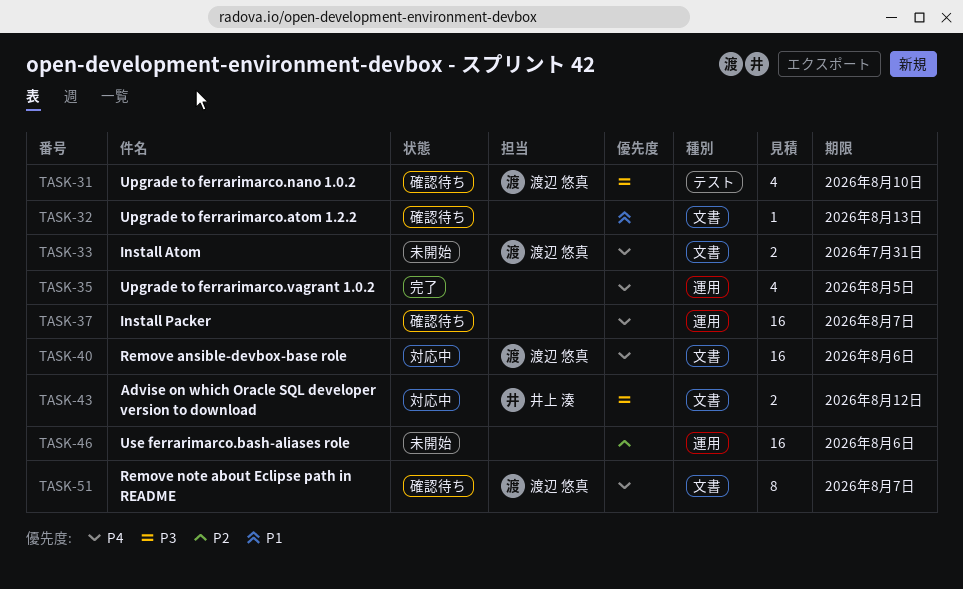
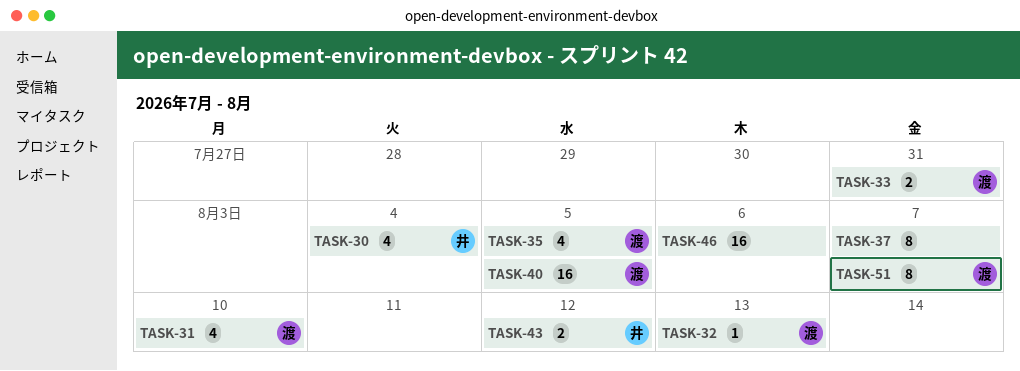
TASK-30: none -> present
TASK-32, owner: none -> 渡辺 悠真
TASK-35, owner: none -> 渡辺 悠真
TASK-37, estimate: 16 -> 8
TASK-40, due: Aug 6 -> Aug 5

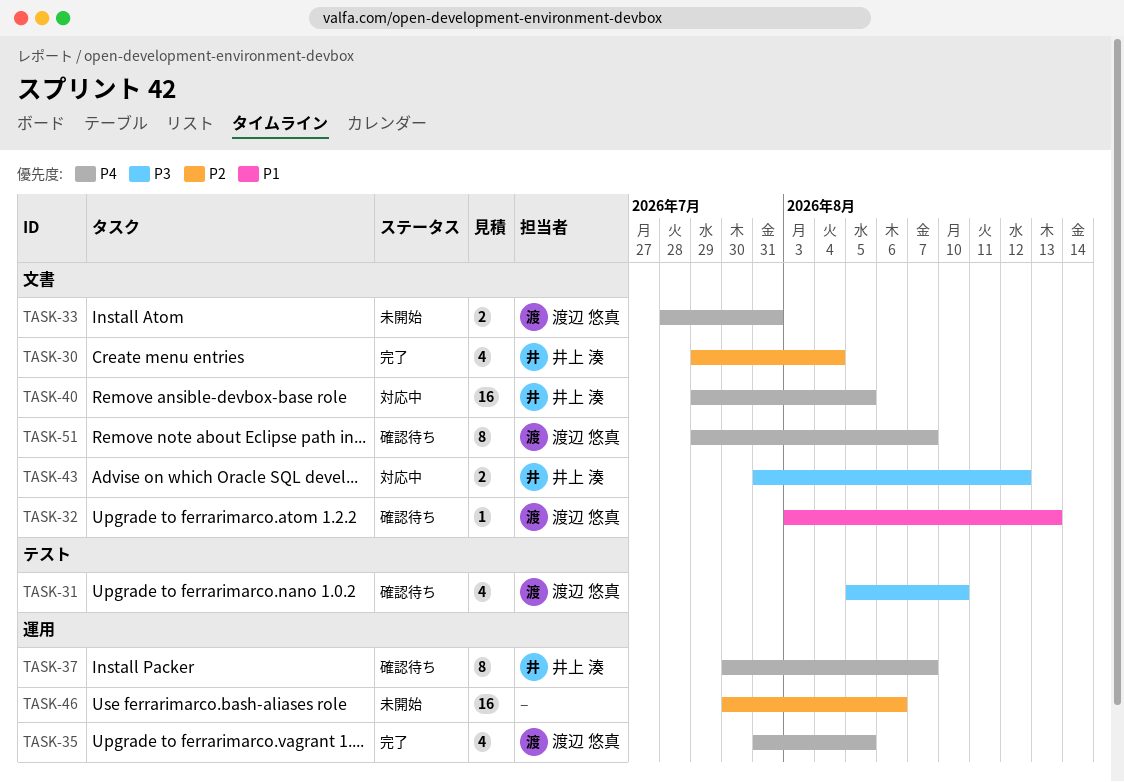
TASK-37, owner: none -> 井上 湊
TASK-40, owner: 渡辺 悠真 -> 井上 湊

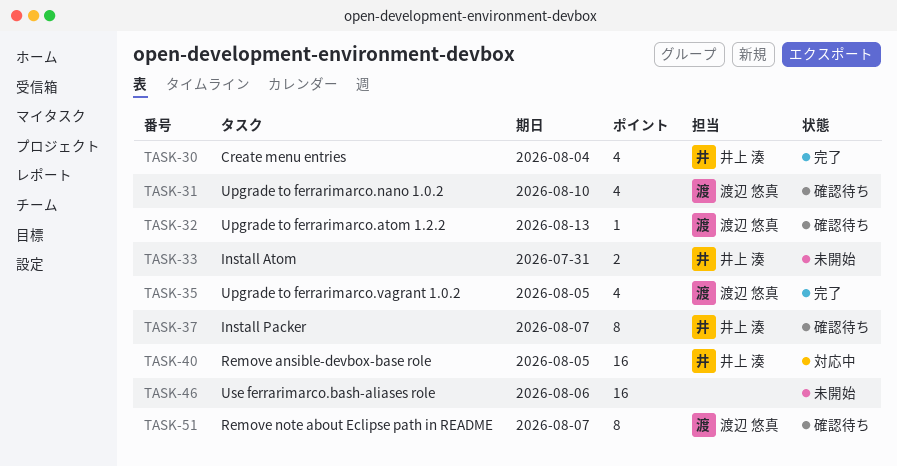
TASK-33, owner: 渡辺 悠真 -> 井上 湊
TASK-43: present -> none

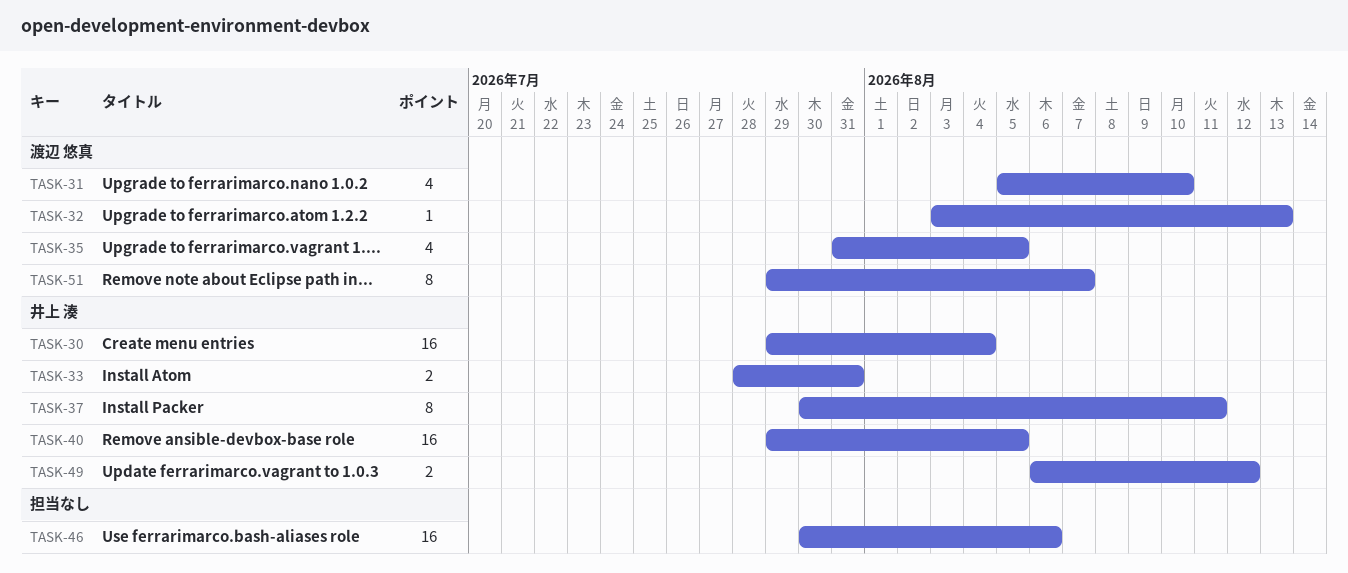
TASK-30, estimate: 4 -> 16
TASK-37, due: Aug 7 -> Aug 11
TASK-49: none -> present

